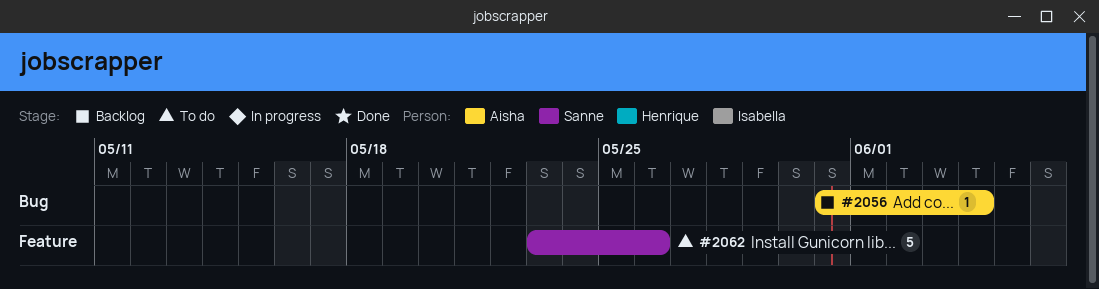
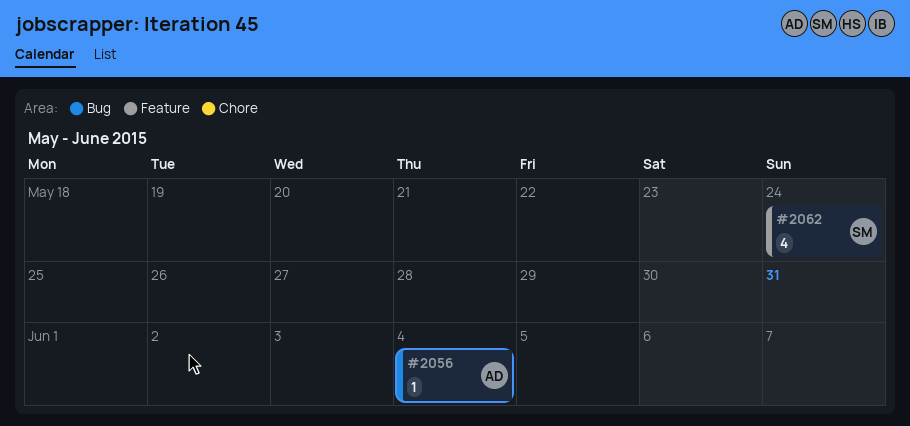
#2062, estimate: 5 -> 4
#2062, due: May 26 -> May 24

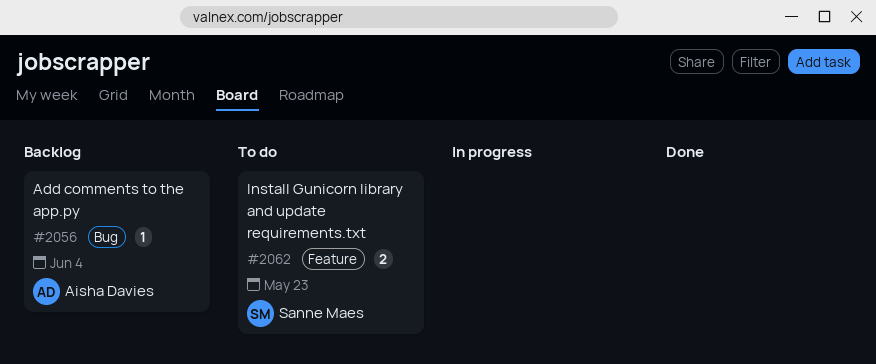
#2062, estimate: 4 -> 2
#2062, due: May 24 -> May 23

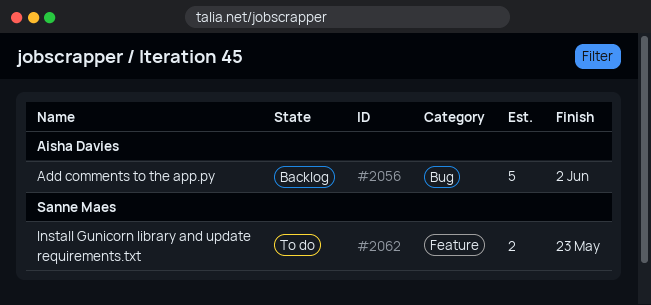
#2056, estimate: 1 -> 5
#2056, due: Jun 4 -> Jun 2

